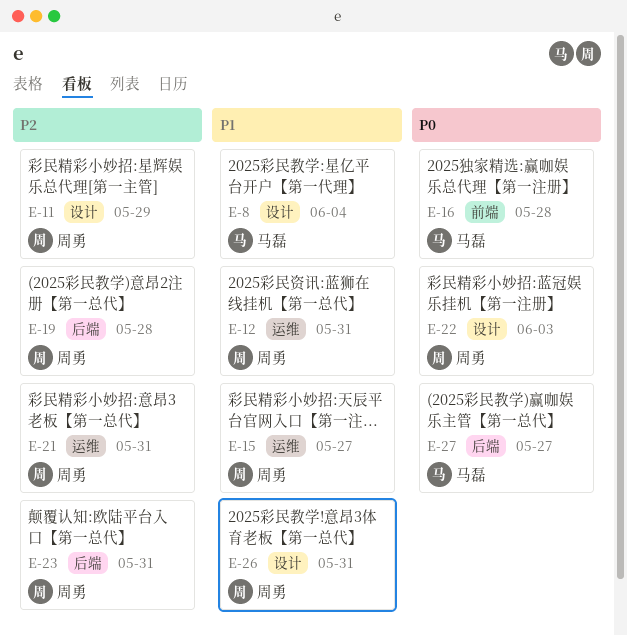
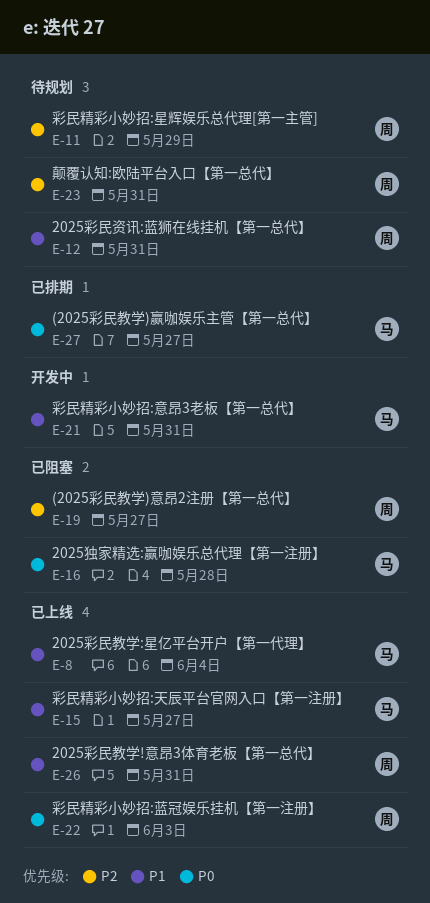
E-15, owner: 周勇 -> 马磊
E-19, due: May 28 -> May 27
E-21, owner: 周勇 -> 马磊
E-21, priority: P2 -> P1

